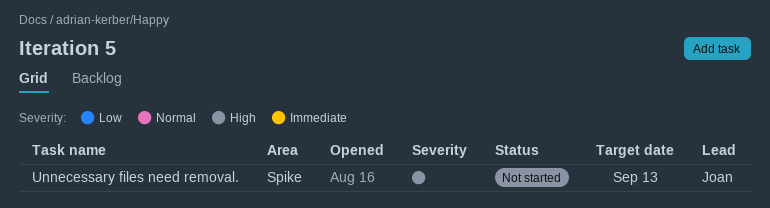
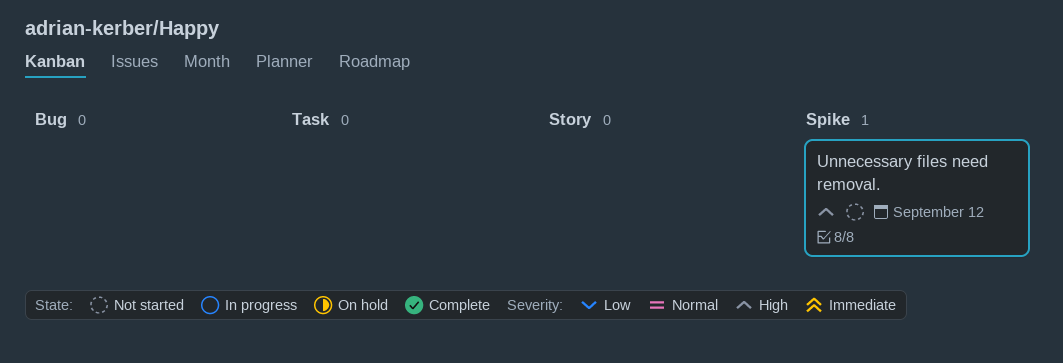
Unnecessary files need removal., due: Sep 13 -> Sep 12

